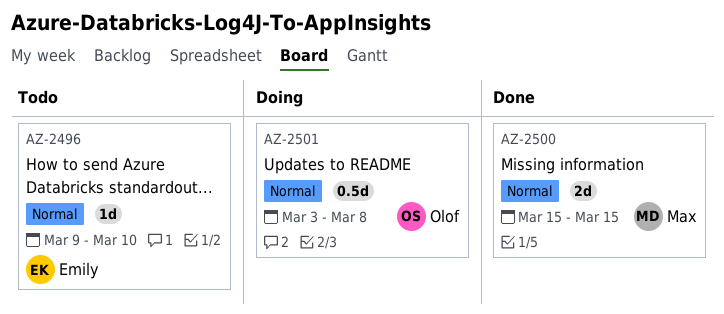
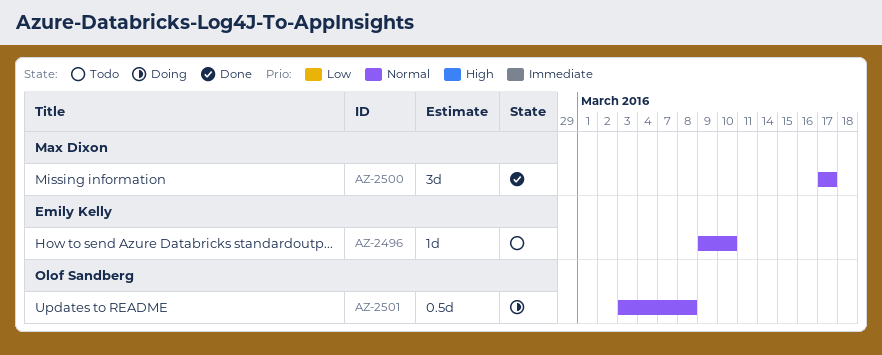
AZ-2500, estimate: 2d -> 3d
AZ-2500, start: Mar 15 -> Mar 17
AZ-2500, due: Mar 15 -> Mar 17

